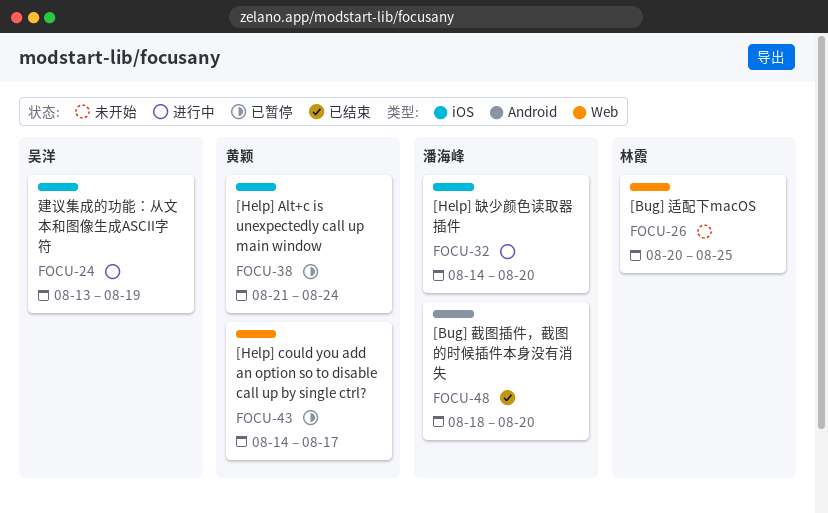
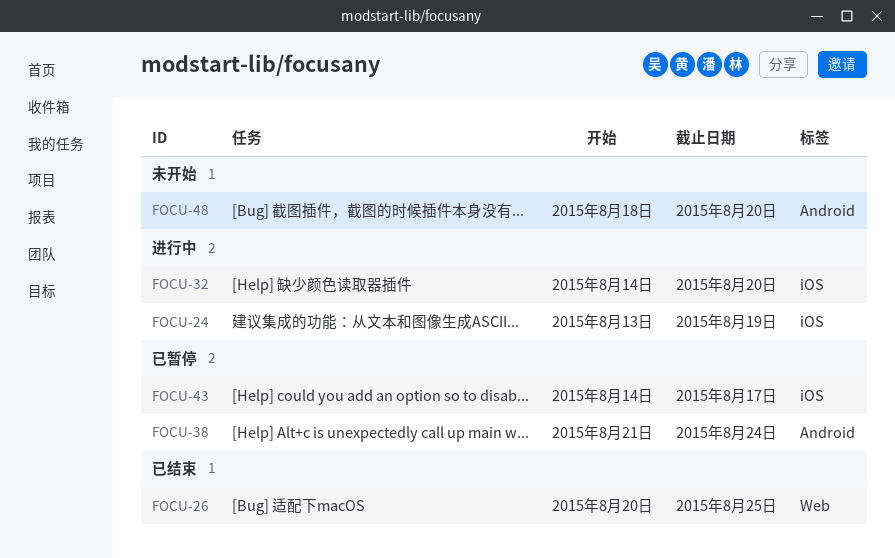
FOCU-26, status: 未开始 -> 已结束
FOCU-38, label: iOS -> Android
FOCU-43, label: Web -> iOS
FOCU-48, status: 已结束 -> 未开始

